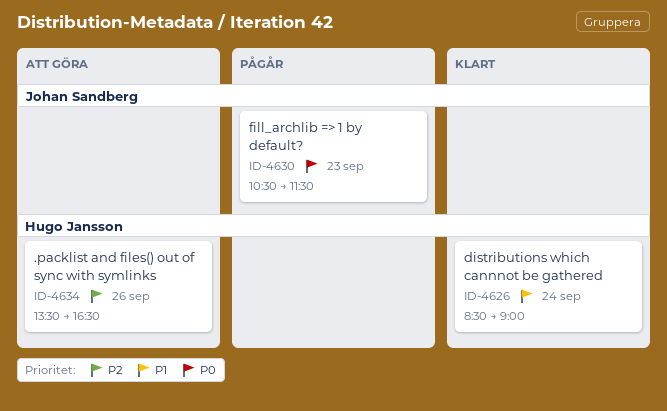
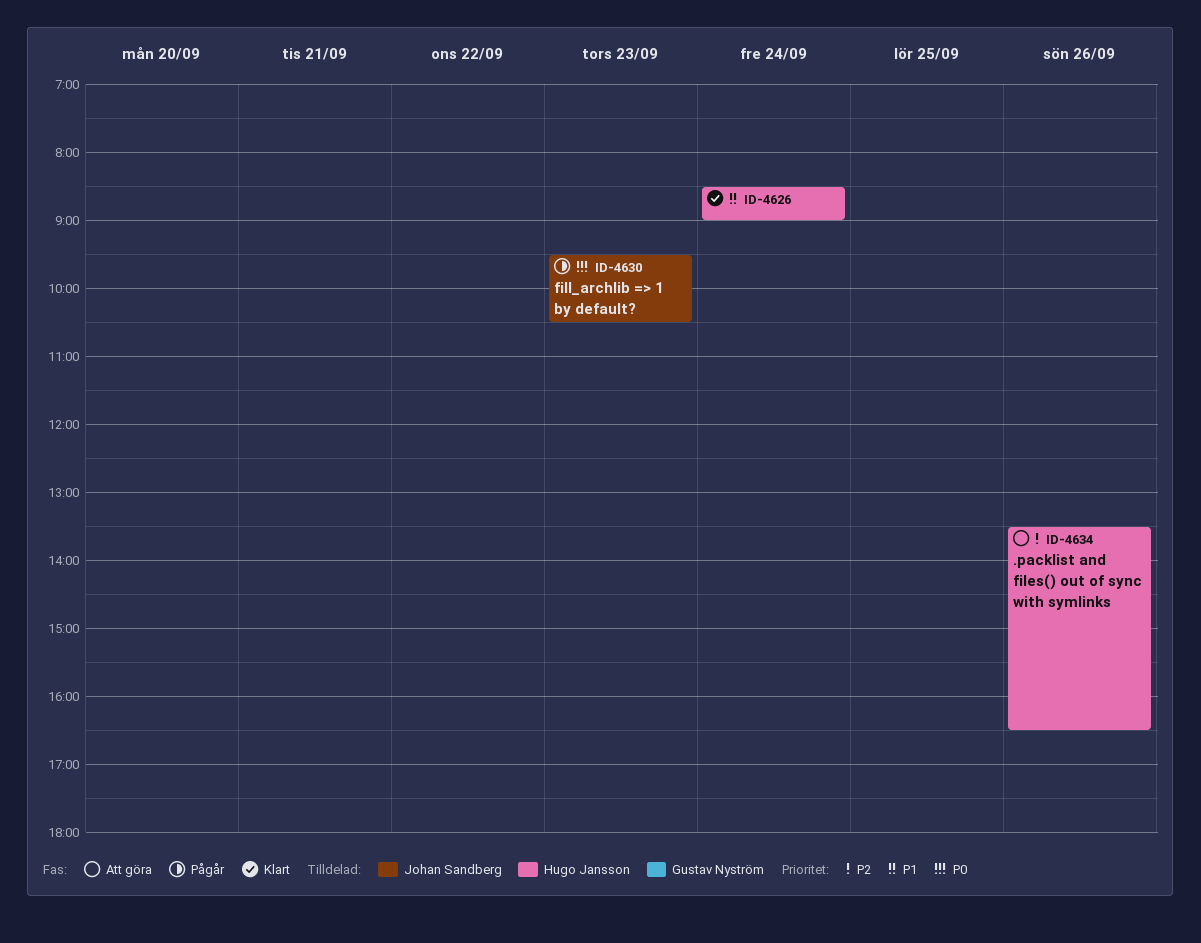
ID-4630, begins: 10:30 -> 09:30
ID-4630, ends: 11:30 -> 10:30

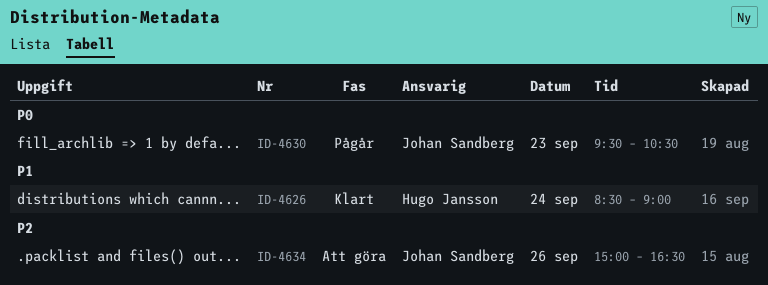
ID-4634, owner: Hugo Jansson -> Johan Sandberg
ID-4634, begins: 13:30 -> 15:00

